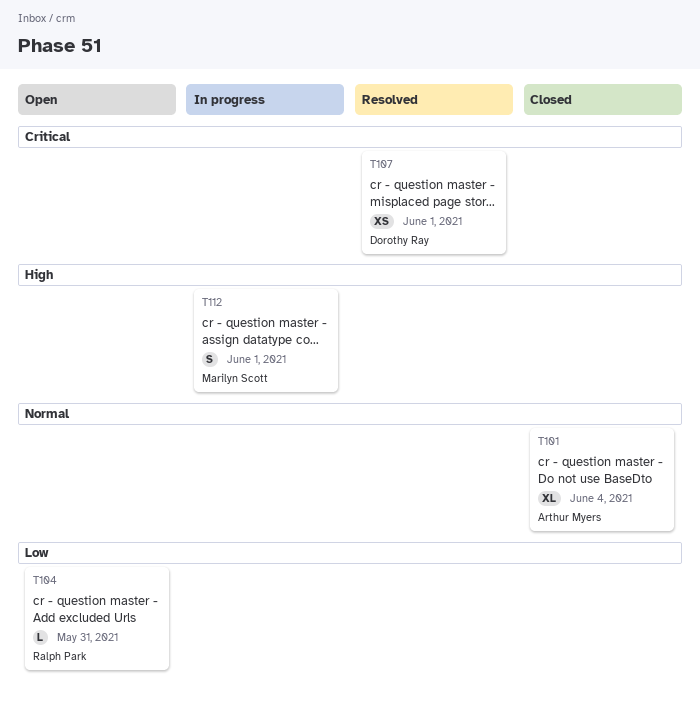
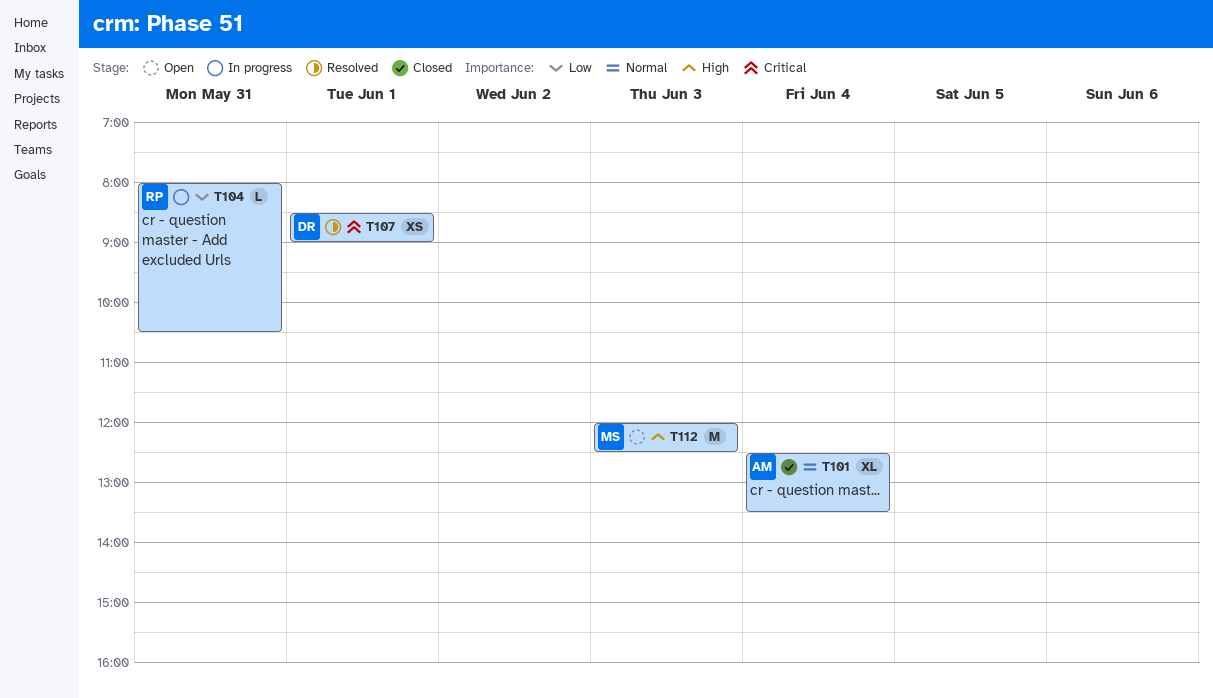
T104, status: Open -> In progress
T112, status: In progress -> Open
T112, estimate: S -> M
T112, day: Jun 1 -> Jun 3

